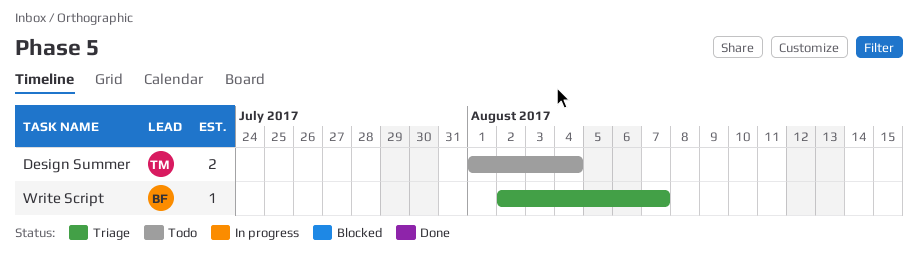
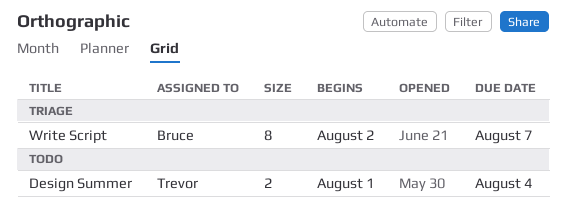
Write Script, estimate: 1 -> 8

